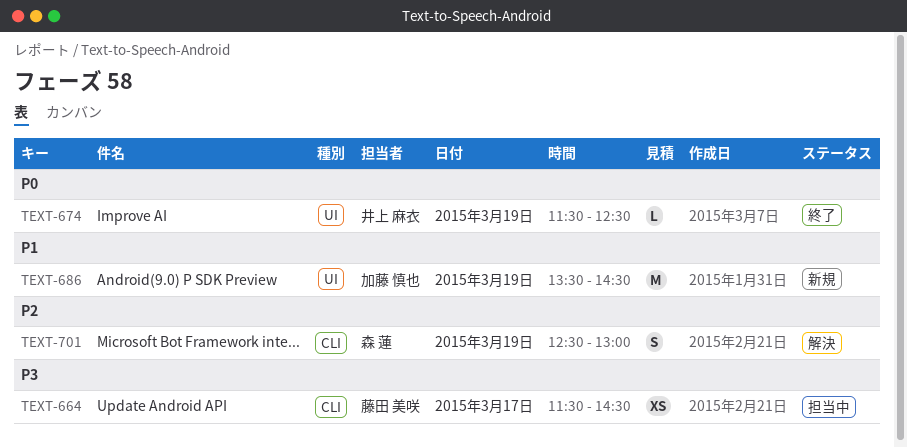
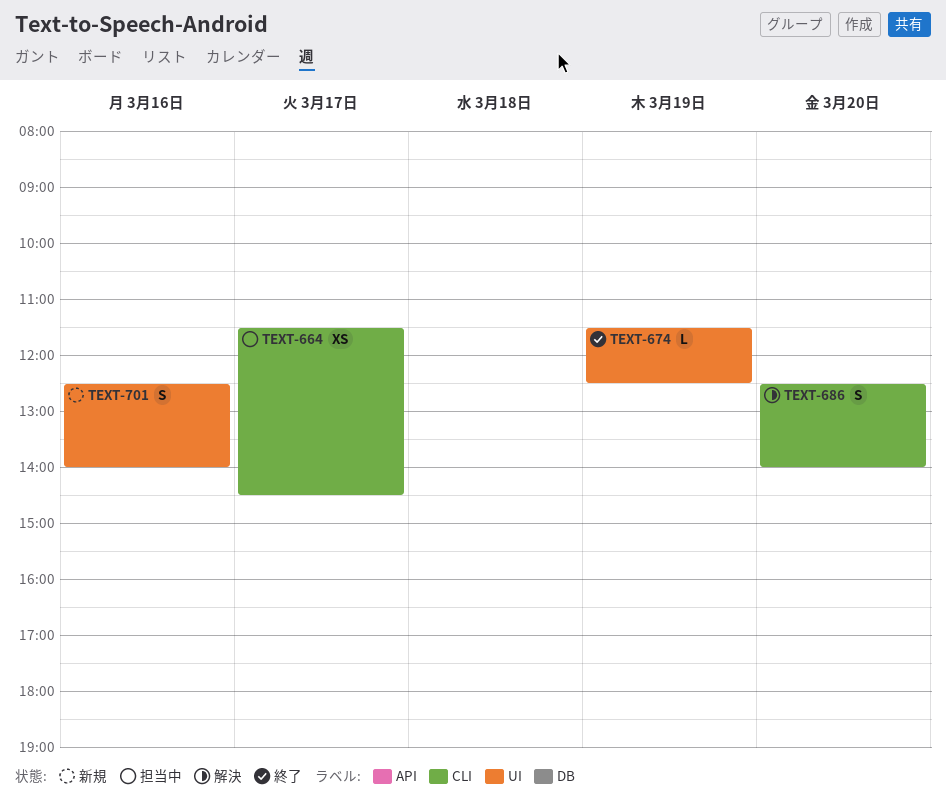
TEXT-686, status: 新規 -> 解決
TEXT-686, label: UI -> CLI
TEXT-686, estimate: M -> S
TEXT-686, day: Mar 19 -> Mar 20
TEXT-686, begins: 13:30 -> 12:30
TEXT-686, ends: 14:30 -> 14:00
TEXT-701, status: 解決 -> 新規
TEXT-701, label: CLI -> UI
TEXT-701, day: Mar 19 -> Mar 16
TEXT-701, ends: 13:00 -> 14:00

